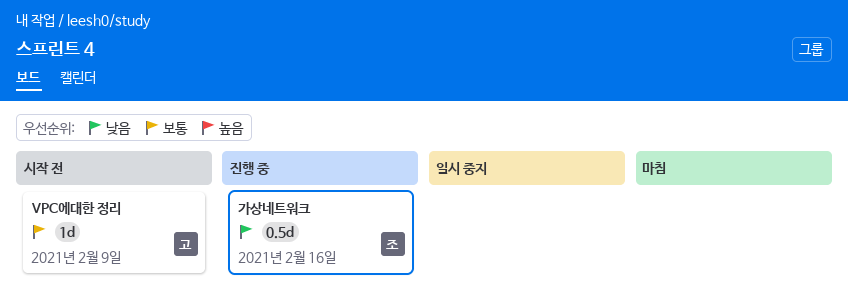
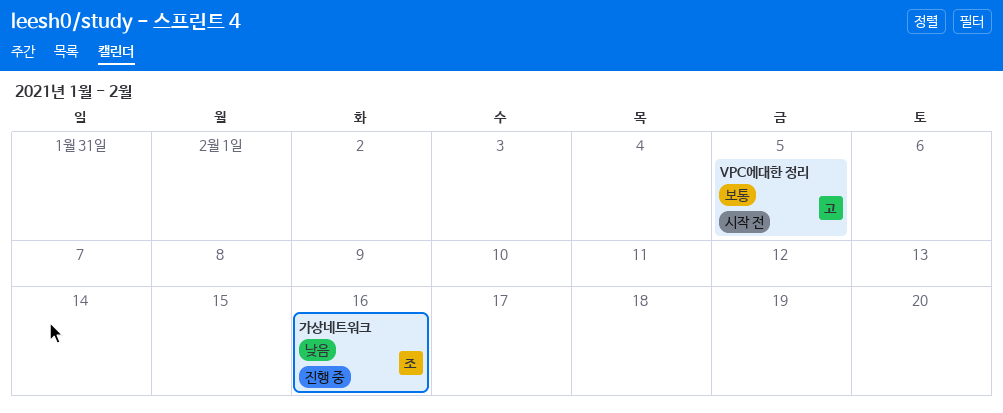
VPC에대한 정리, due: Feb 9 -> Feb 5

